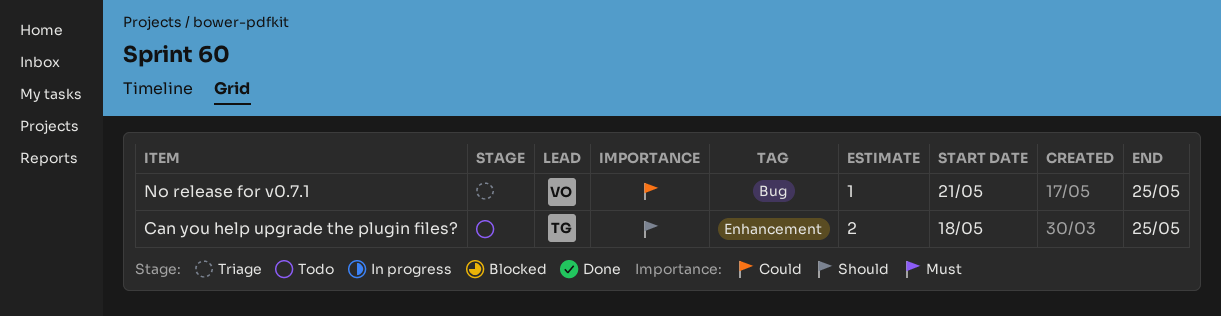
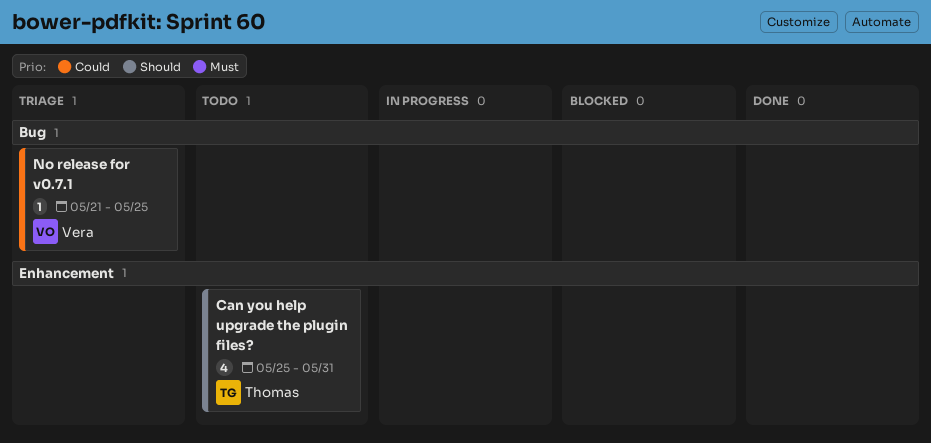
Can you help upgrade the plugin files?, estimate: 2 -> 4
Can you help upgrade the plugin files?, start: May 18 -> May 25
Can you help upgrade the plugin files?, due: May 25 -> May 31

